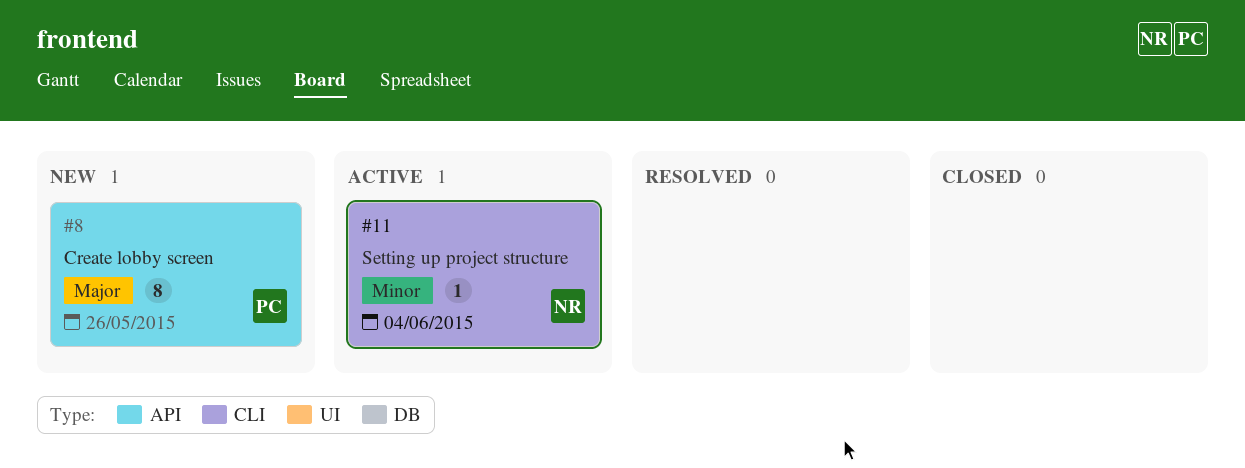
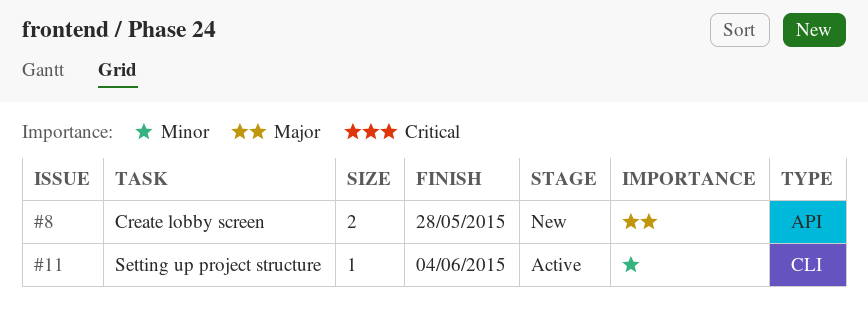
#8, estimate: 8 -> 2
#8, due: May 26 -> May 28

